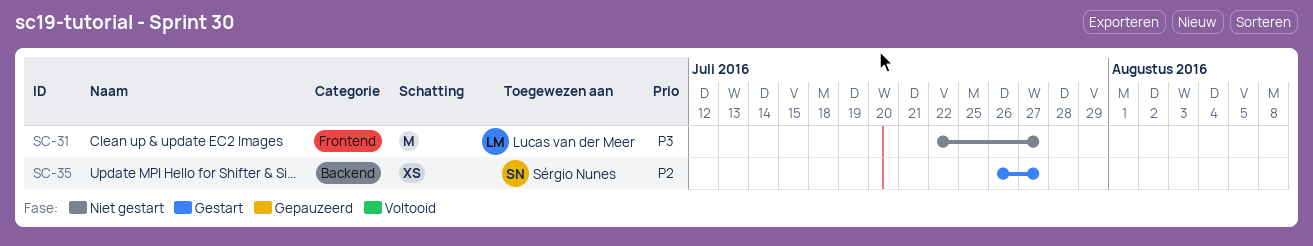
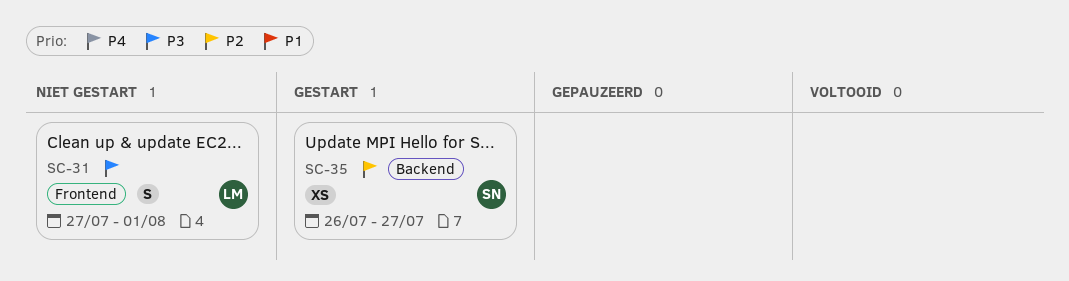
SC-31, estimate: M -> S
SC-31, start: Jul 22 -> Jul 27
SC-31, due: Jul 27 -> Aug 1

